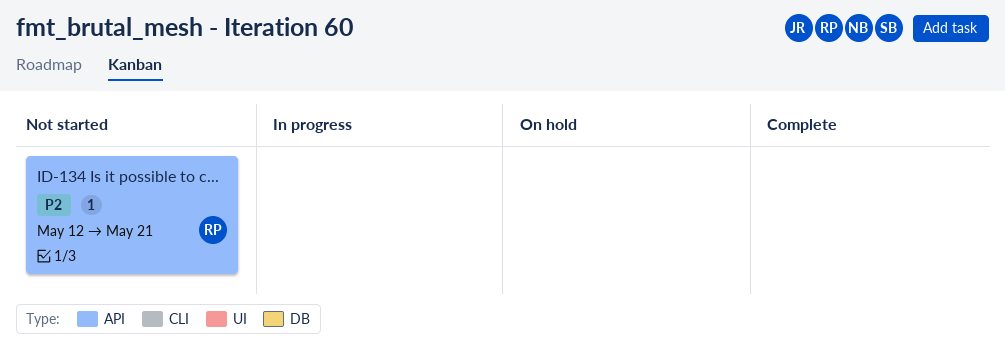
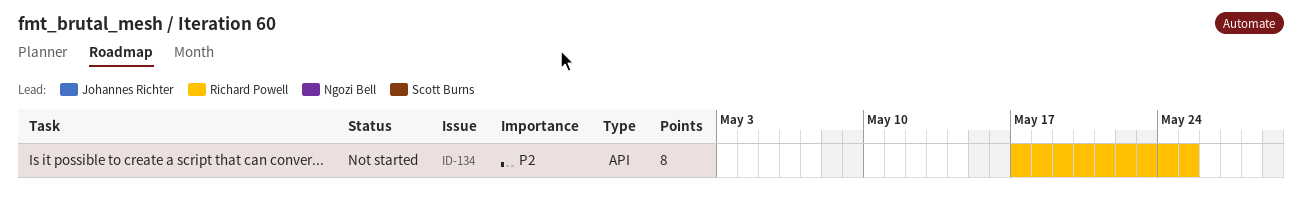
ID-134, estimate: 1 -> 8
ID-134, start: May 12 -> May 17
ID-134, due: May 21 -> May 25

